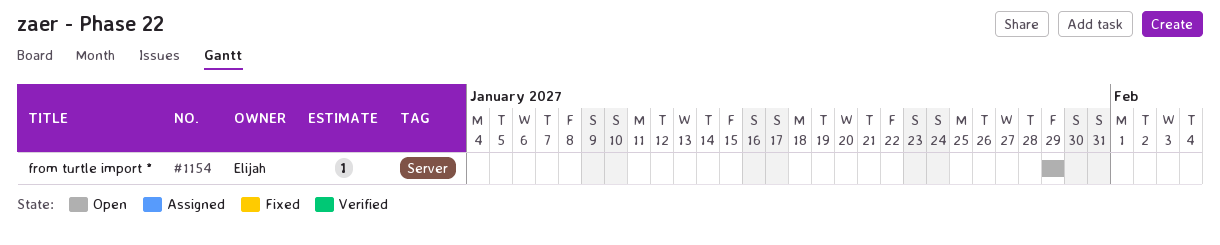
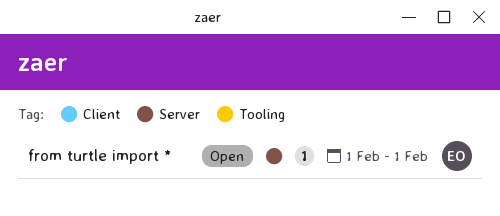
from turtle import *, start: Jan 29 -> Feb 1
from turtle import *, due: Jan 29 -> Feb 1

